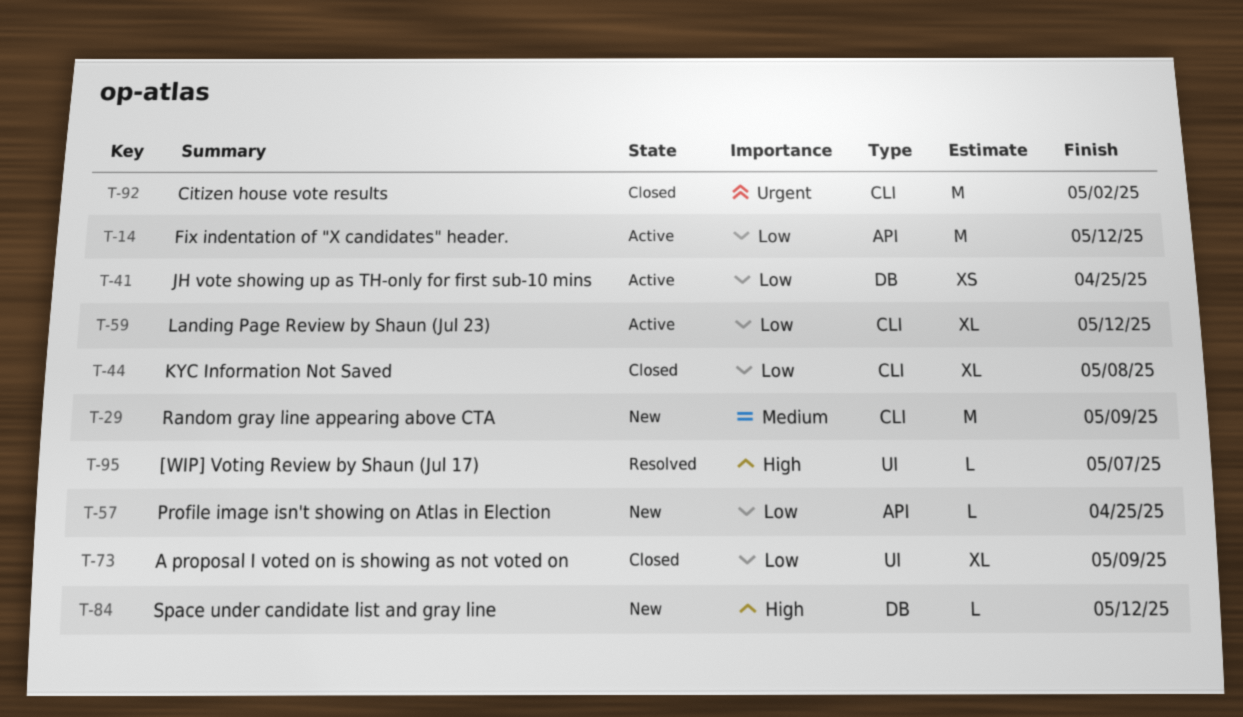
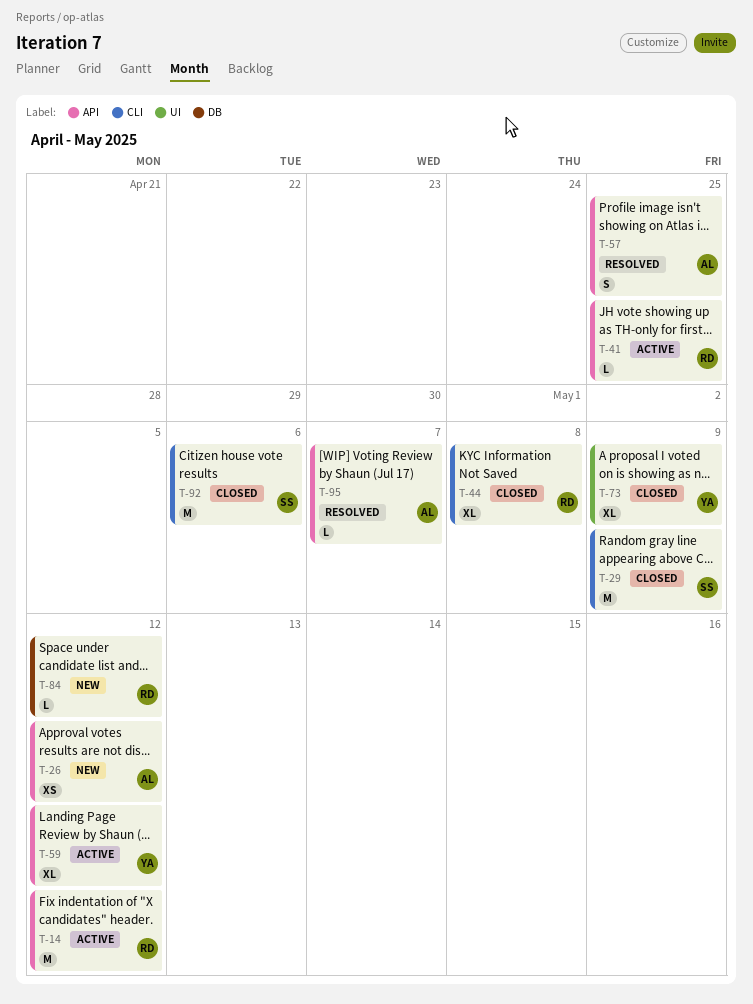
T-26: none -> present
T-29, status: New -> Closed
T-41, label: DB -> API
T-41, estimate: XS -> L
T-57, status: New -> Resolved
T-57, estimate: L -> S
T-59, label: CLI -> API
T-92, due: May 2 -> May 6
T-95, label: UI -> API

